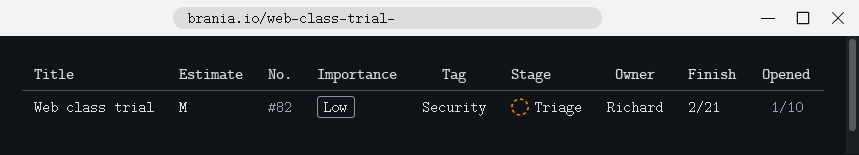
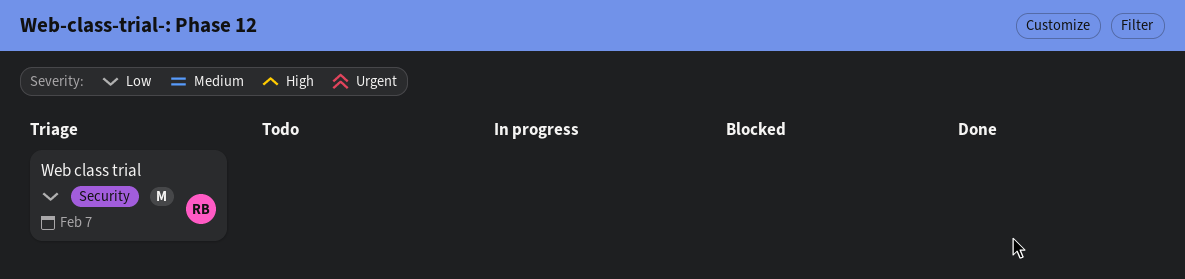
Web class trial, due: Feb 21 -> Feb 7

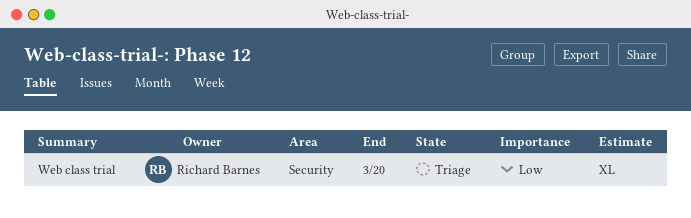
Web class trial, estimate: M -> XL
Web class trial, due: Feb 7 -> Mar 20

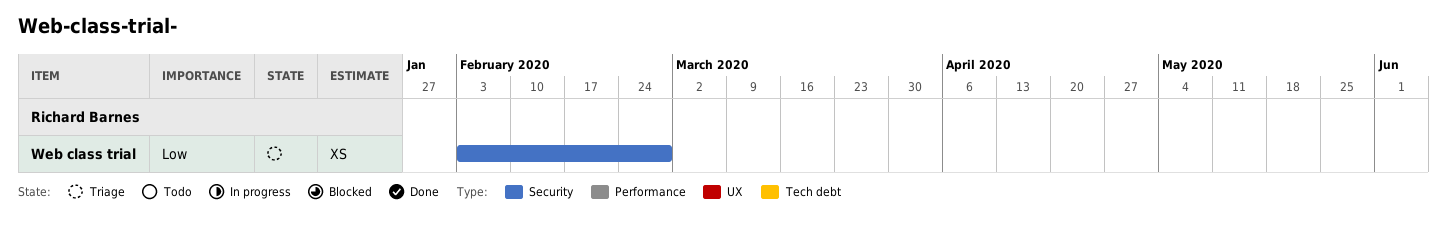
Web class trial, estimate: XL -> XS
Web class trial, due: Mar 20 -> Feb 28

